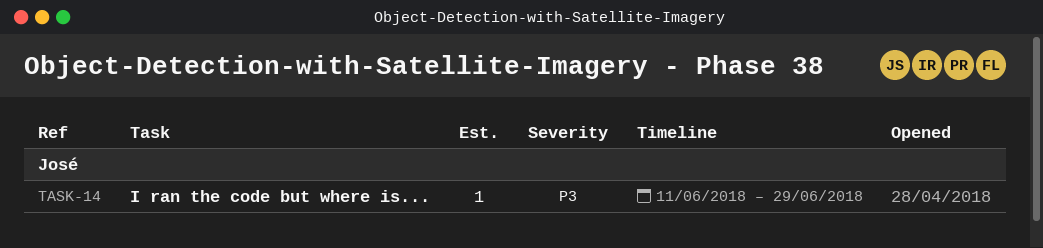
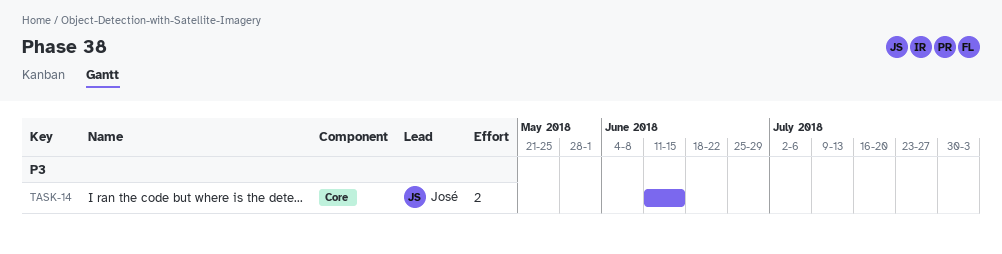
TASK-14, estimate: 1 -> 2
TASK-14, due: Jun 29 -> Jun 15

